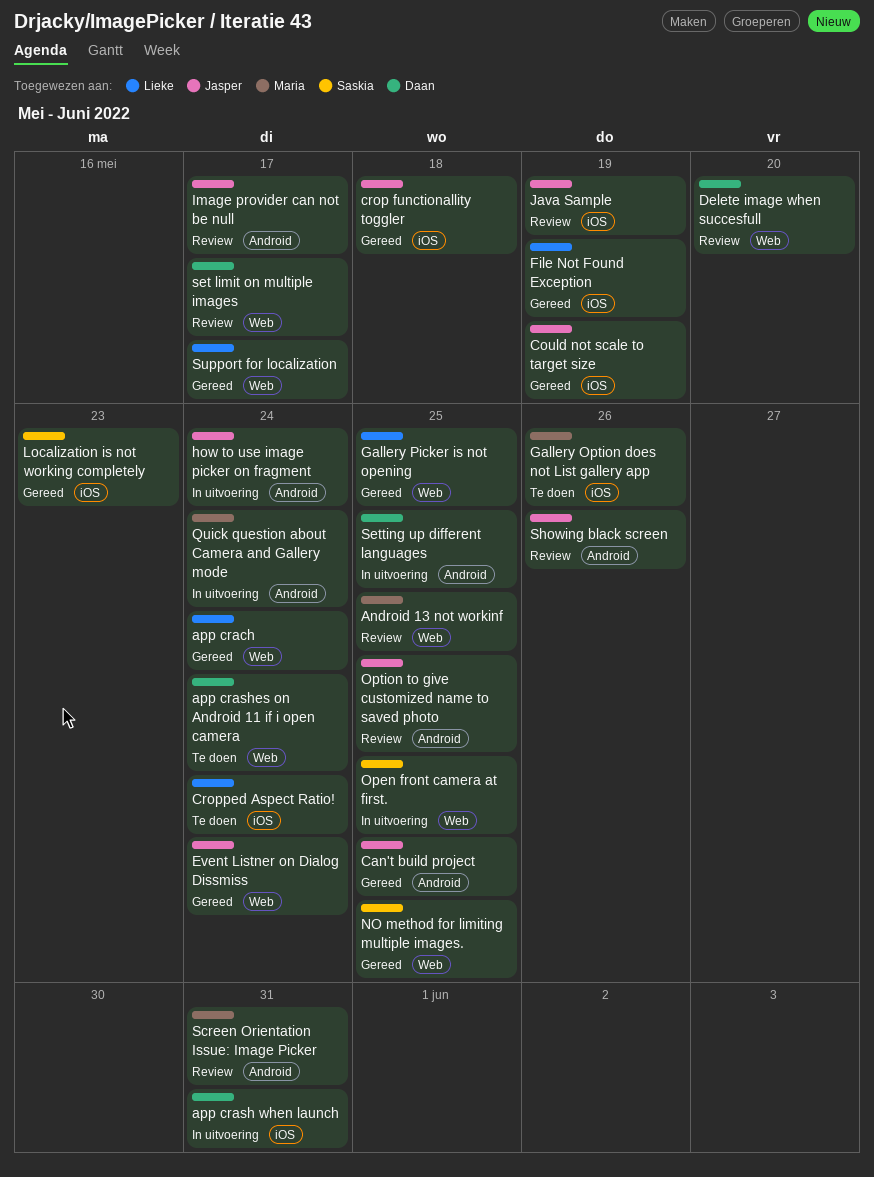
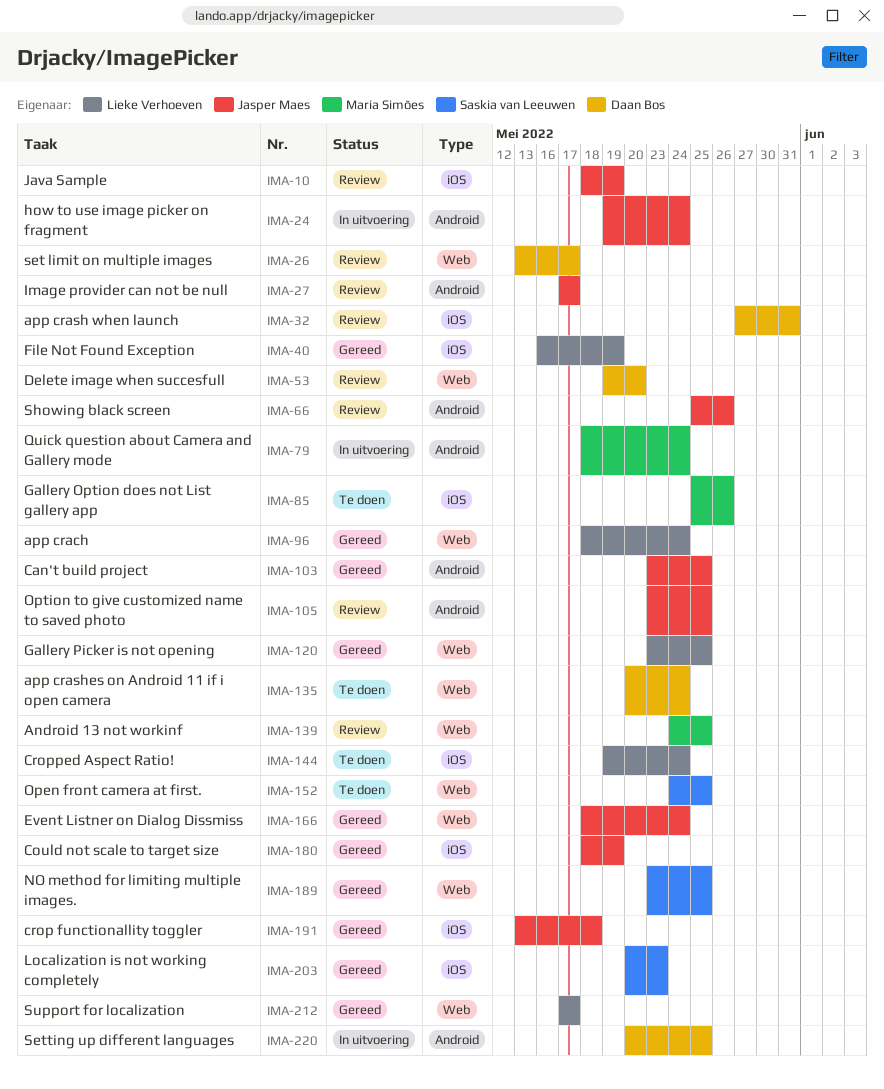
app crash when launch, status: In uitvoering -> Review
Open front camera at first., status: In uitvoering -> Te doen
Screen Orientation Issue: Image Picker: present -> none

